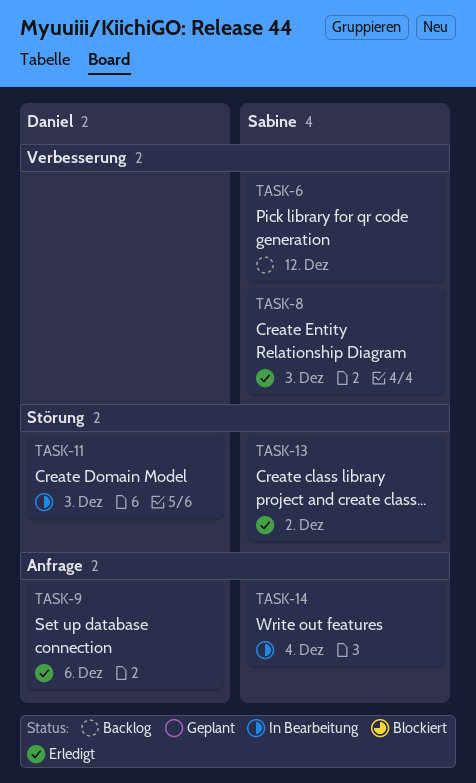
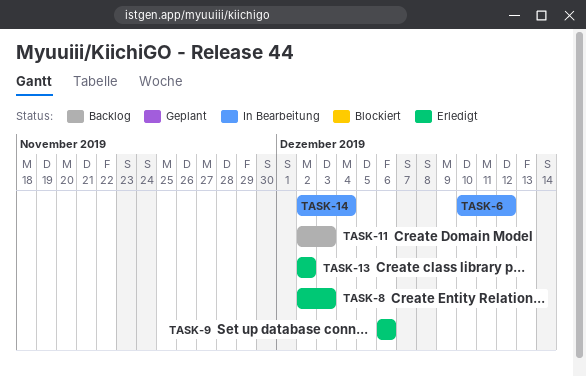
TASK-6, status: Backlog -> In Bearbeitung
TASK-11, status: In Bearbeitung -> Backlog

